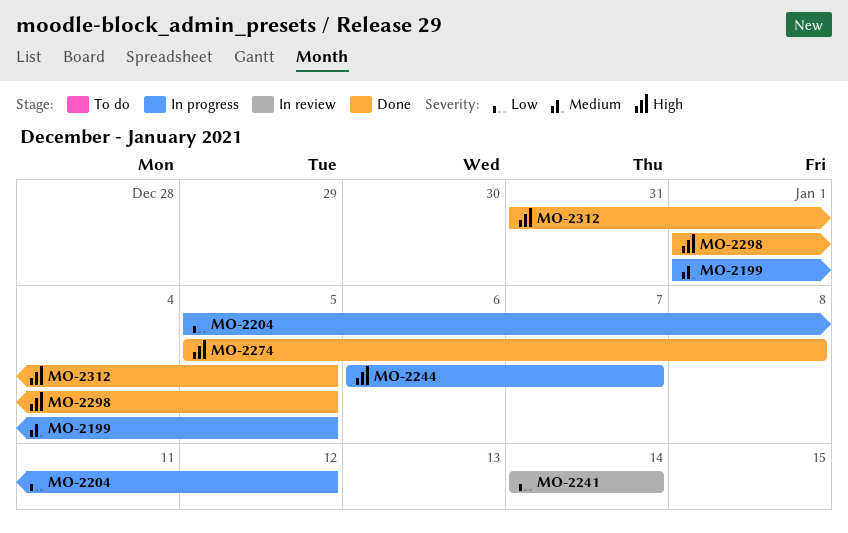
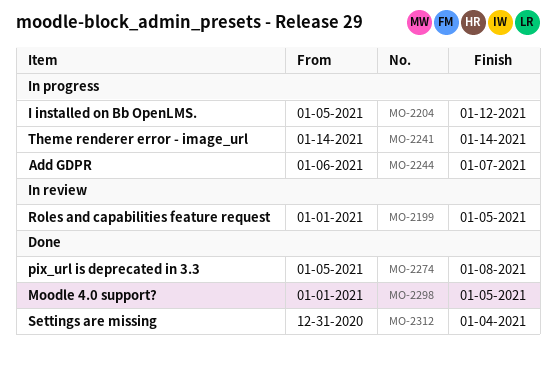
MO-2199, status: In progress -> In review
MO-2241, status: In review -> In progress
MO-2312, due: Jan 5 -> Jan 4

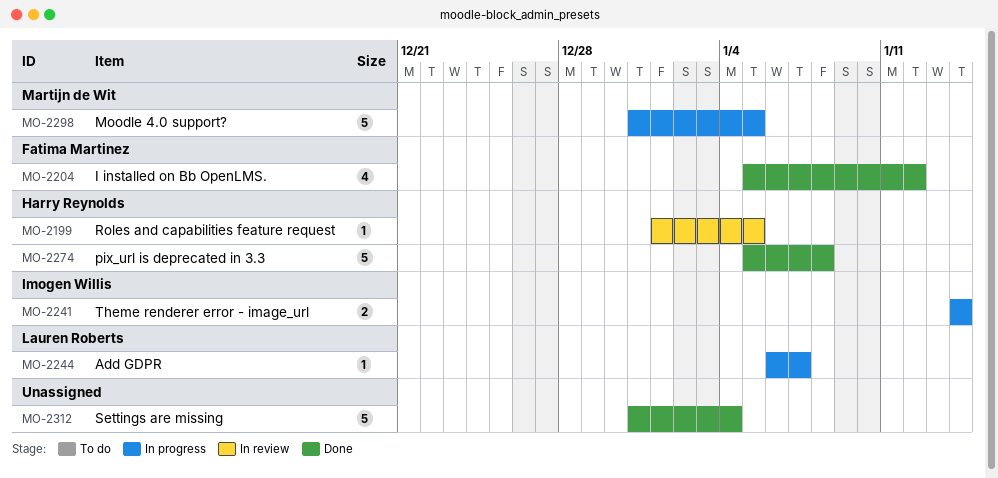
MO-2204, status: In progress -> Done
MO-2298, status: Done -> In progress
MO-2298, start: Jan 1 -> Dec 31

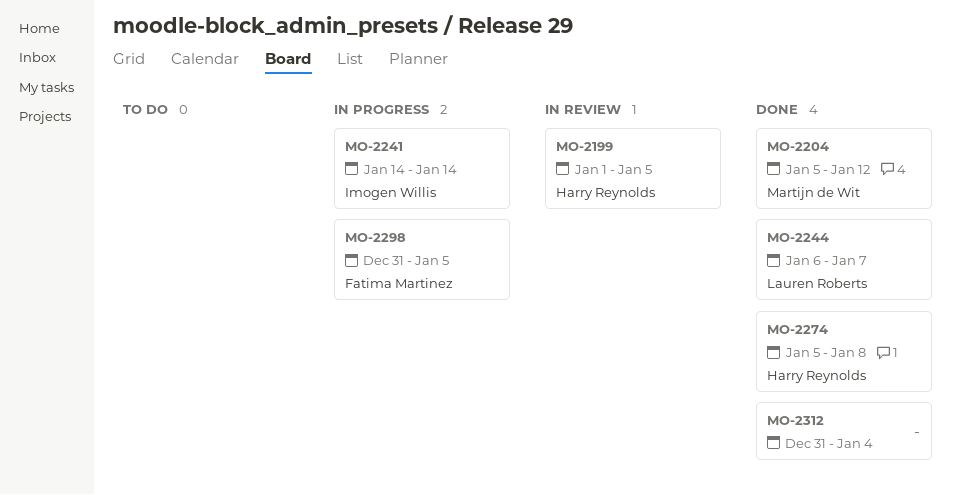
MO-2204, owner: Fatima Martinez -> Martijn de Wit
MO-2244, status: In progress -> Done
MO-2298, owner: Martijn de Wit -> Fatima Martinez

